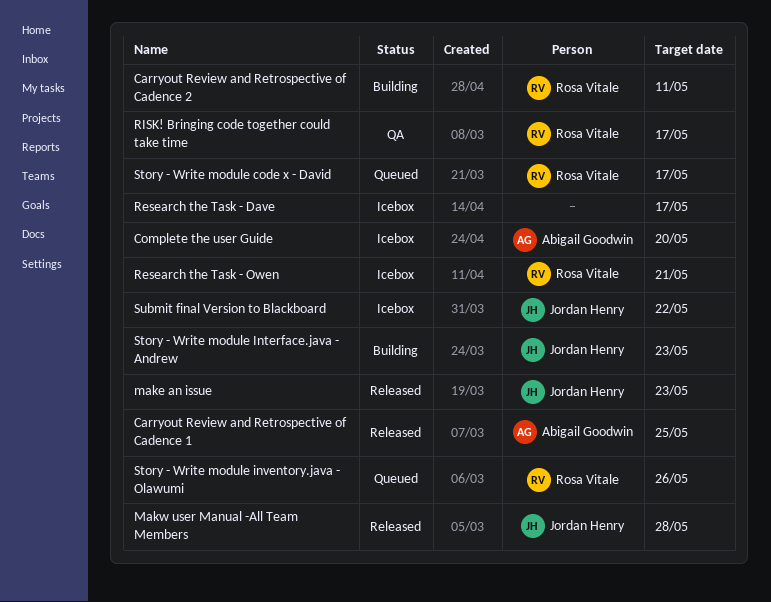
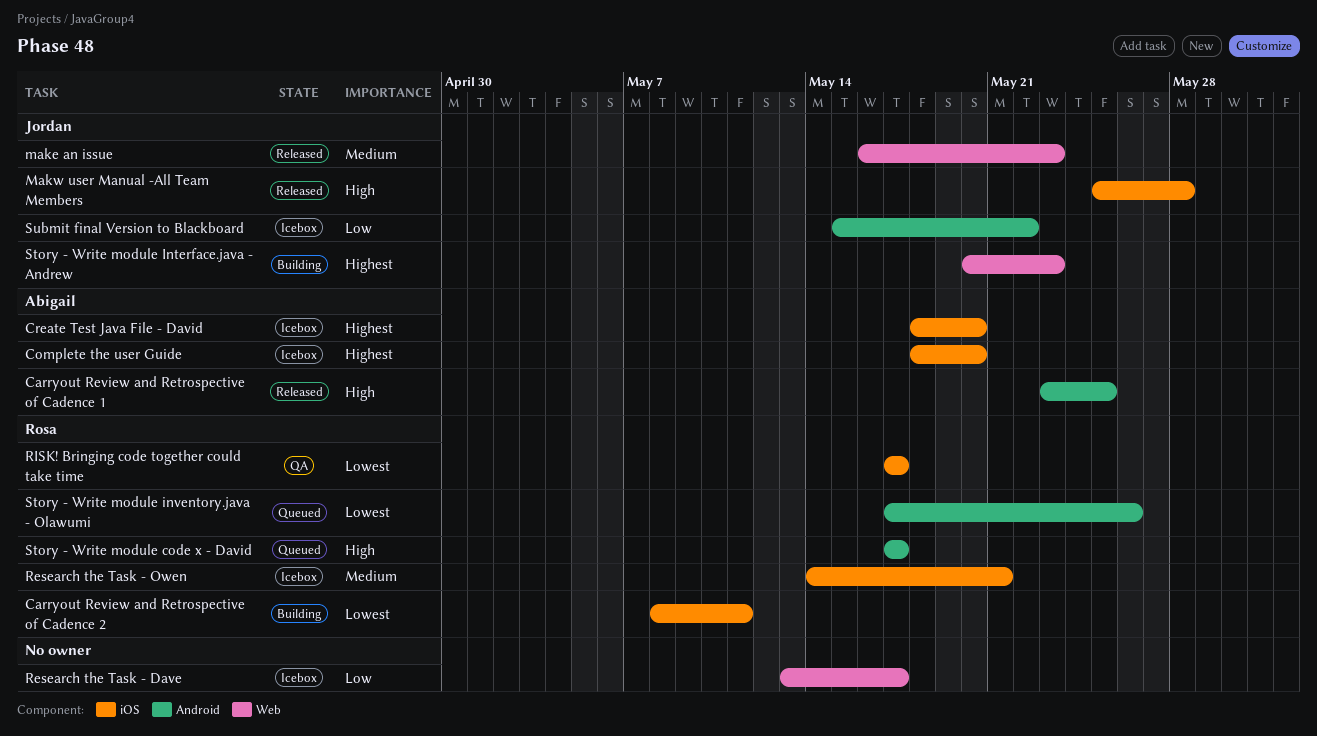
Create Test Java File - David: none -> present

